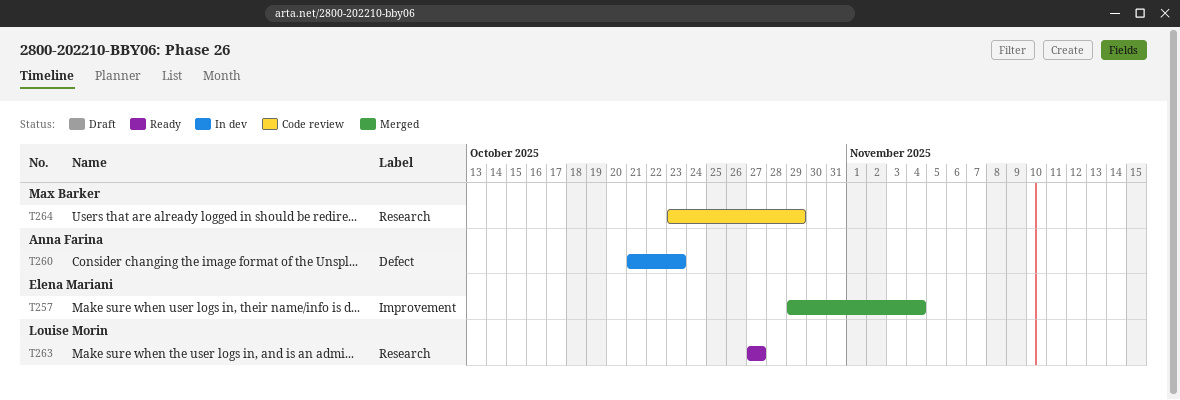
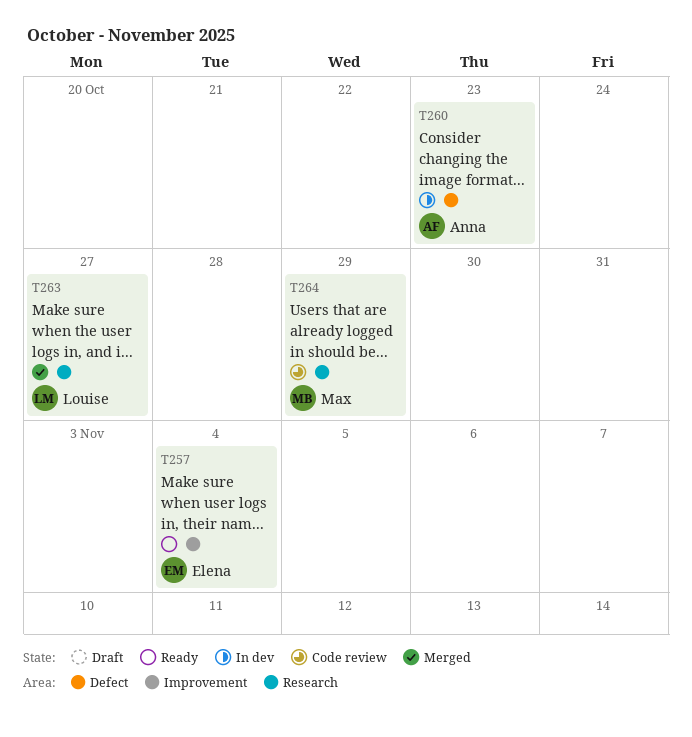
T257, status: Merged -> Ready
T263, status: Ready -> Merged

